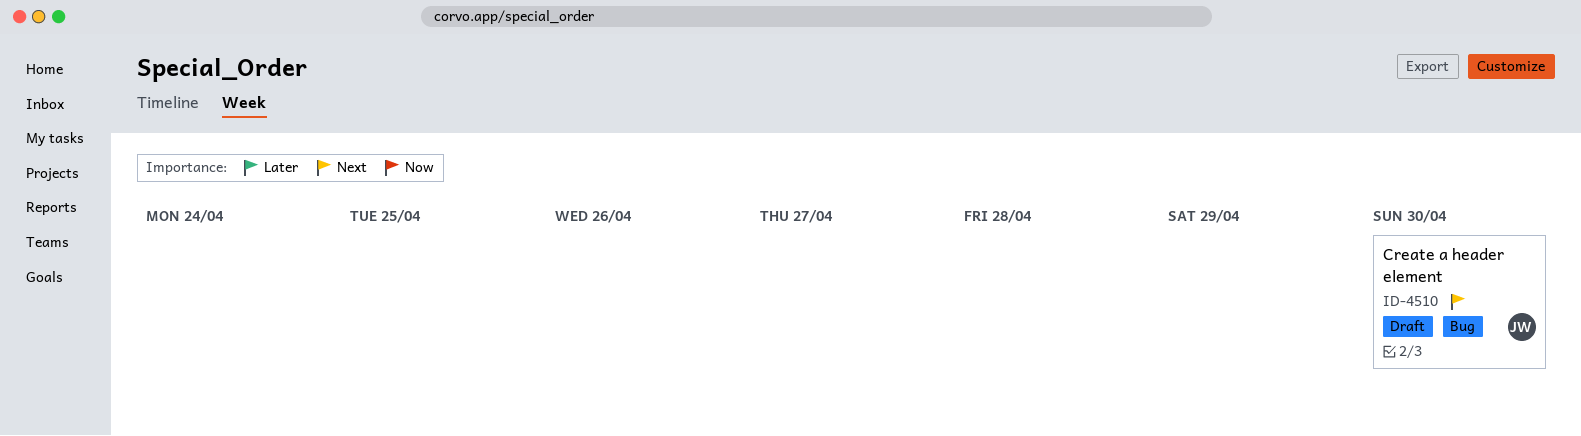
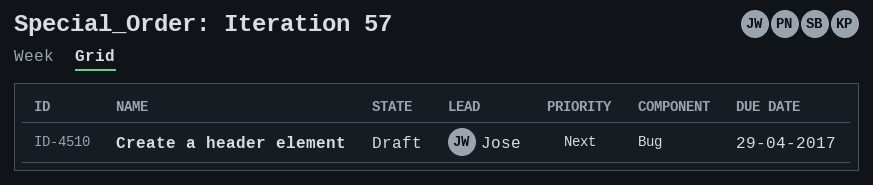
ID-4510, due: Apr 30 -> Apr 29

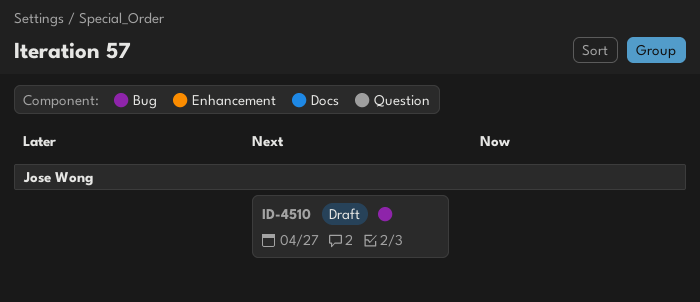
ID-4510, due: Apr 29 -> Apr 27

